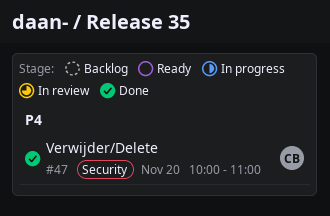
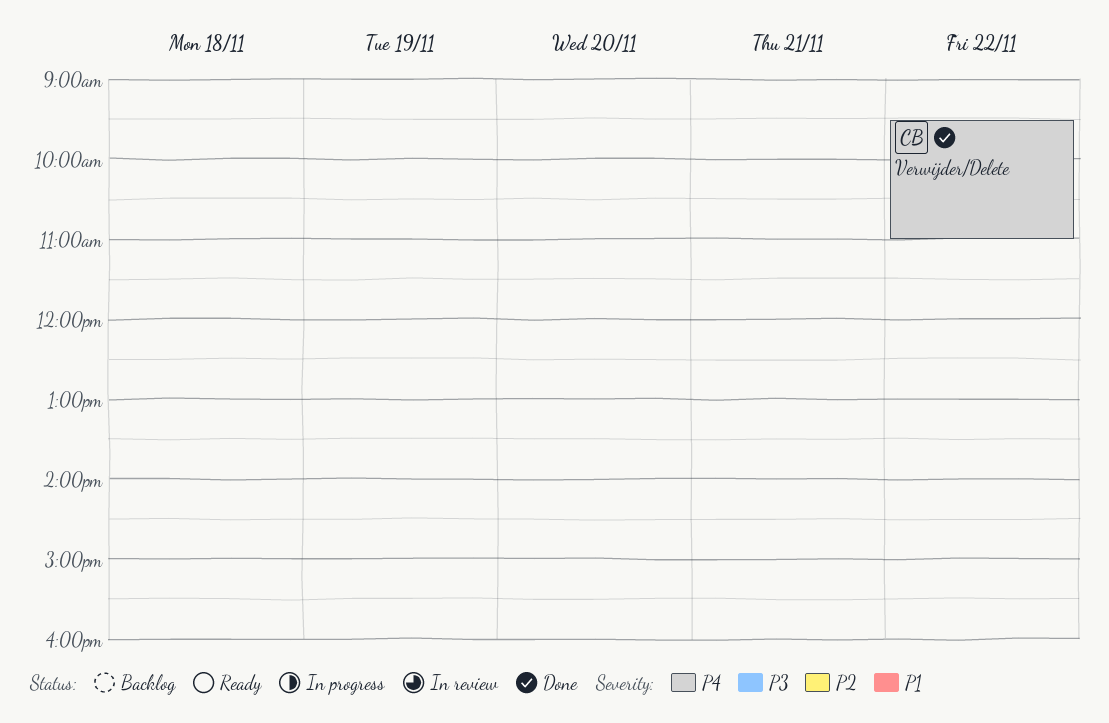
Verwijder/Delete, day: Nov 20 -> Nov 22
Verwijder/Delete, begins: 10:00 -> 09:30

